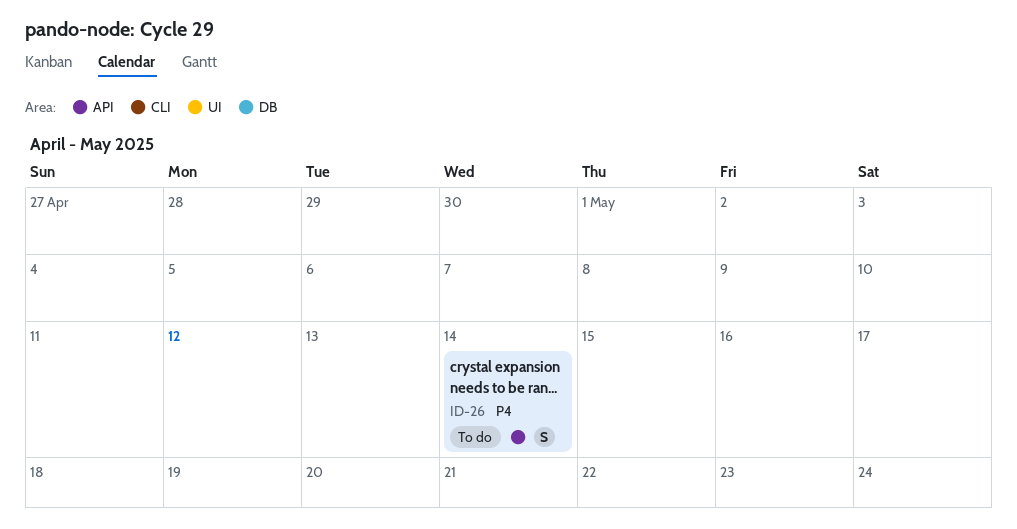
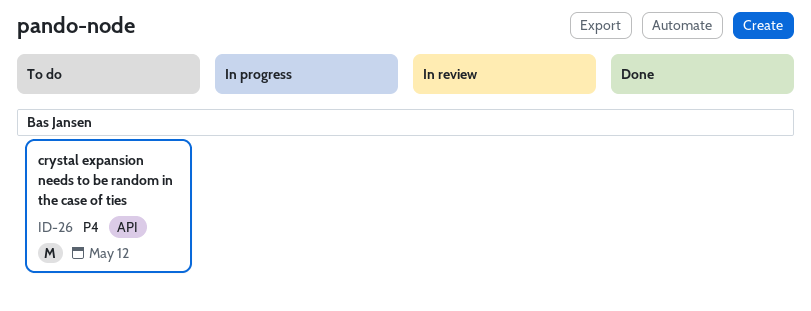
ID-26, estimate: S -> M
ID-26, due: May 14 -> May 12

